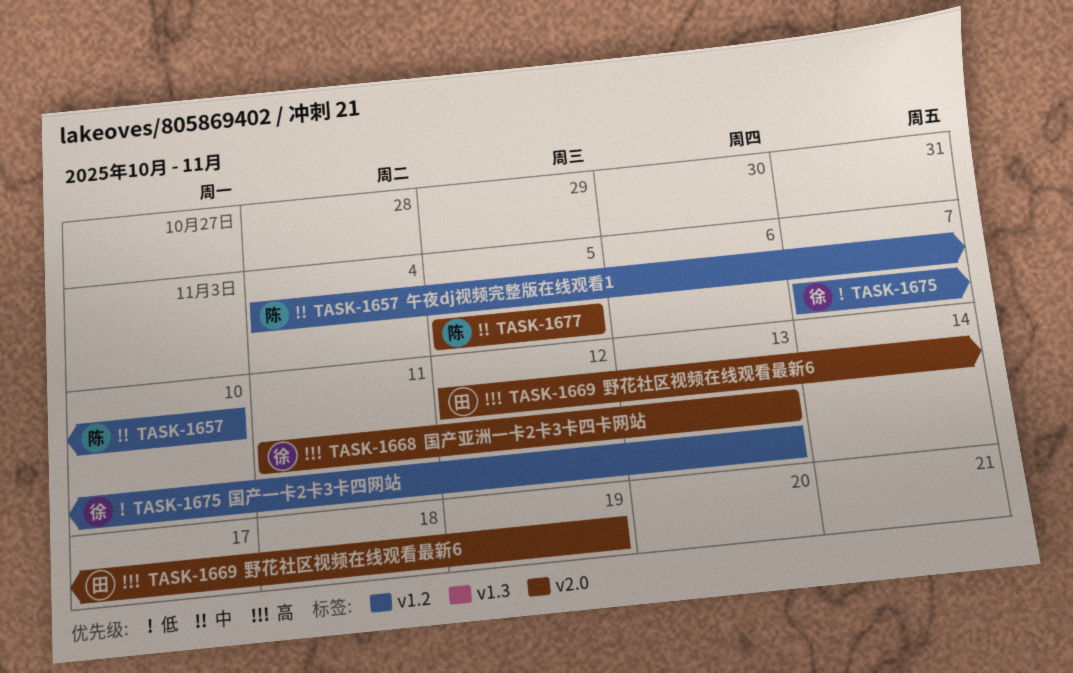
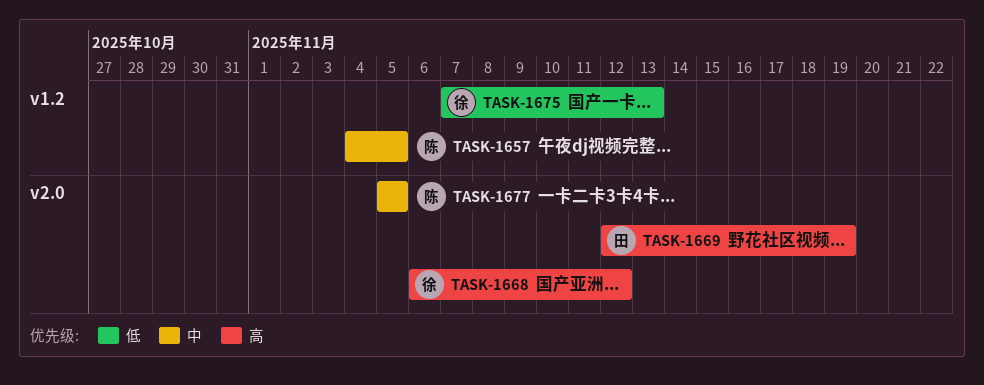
TASK-1657, due: Nov 10 -> Nov 5
TASK-1668, start: Nov 11 -> Nov 6
TASK-1668, due: Nov 13 -> Nov 12

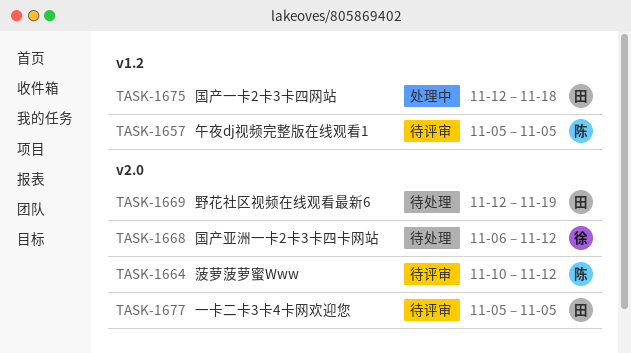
TASK-1657, start: Nov 4 -> Nov 5
TASK-1664: none -> present
TASK-1675, owner: 徐 -> 田
TASK-1675, start: Nov 7 -> Nov 12
TASK-1675, due: Nov 13 -> Nov 18
TASK-1677, owner: 陈 -> 田

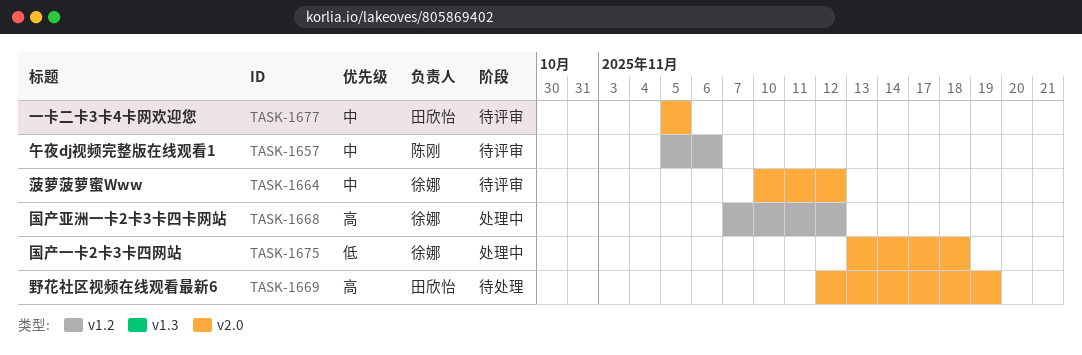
TASK-1657, due: Nov 5 -> Nov 6
TASK-1664, owner: 陈刚 -> 徐娜
TASK-1668, status: 待处理 -> 处理中
TASK-1668, label: v2.0 -> v1.2
TASK-1668, start: Nov 6 -> Nov 7
TASK-1675, owner: 田欣怡 -> 徐娜
TASK-1675, label: v1.2 -> v2.0
TASK-1675, start: Nov 12 -> Nov 13

